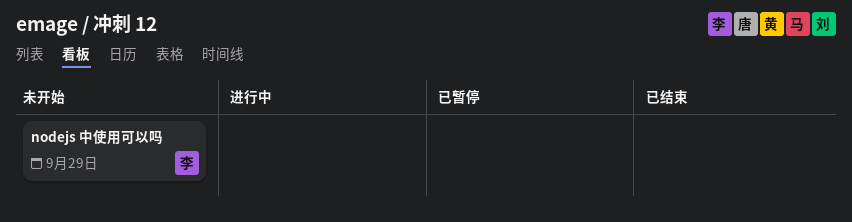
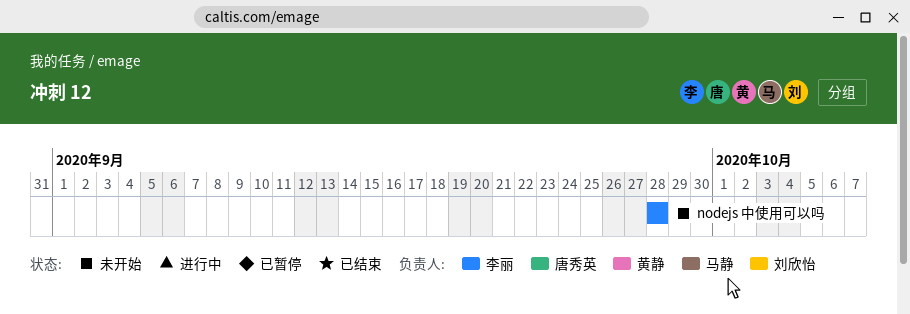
nodejs 中使用可以吗, due: Sep 29 -> Sep 28

